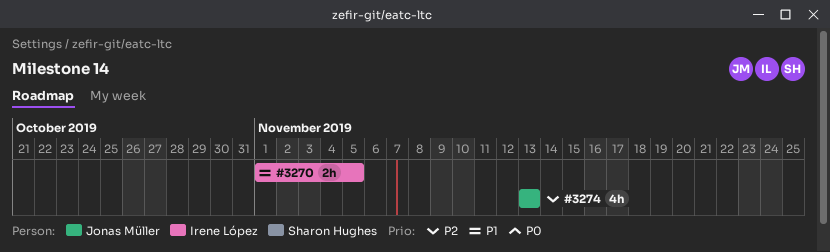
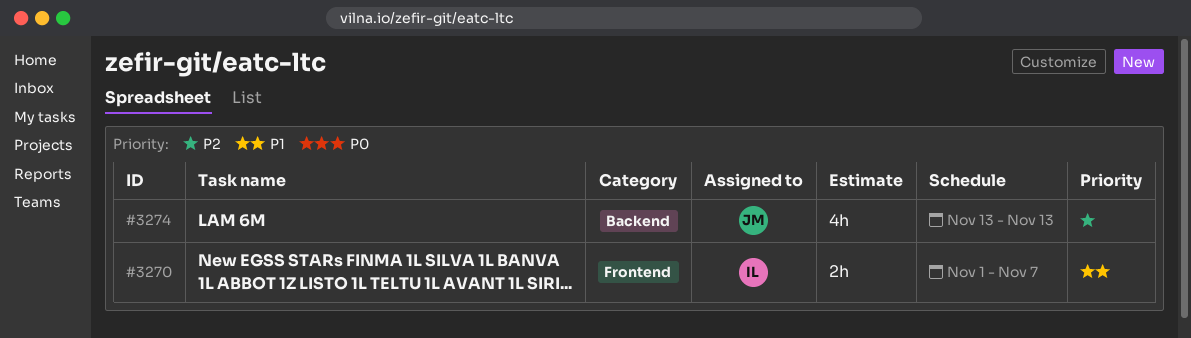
#3270, due: Nov 5 -> Nov 7

